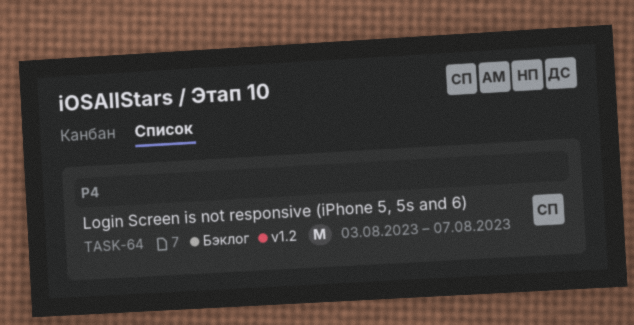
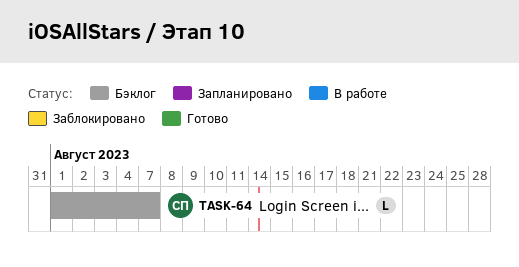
TASK-64, estimate: M -> L
TASK-64, start: Aug 3 -> Aug 1

